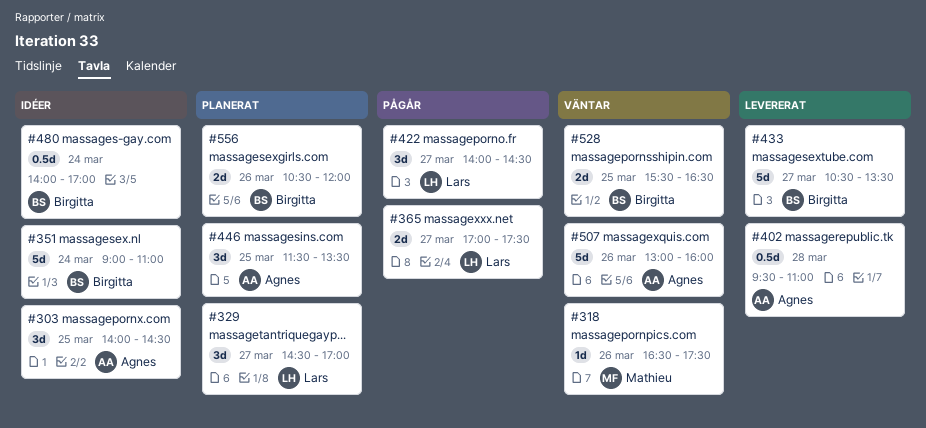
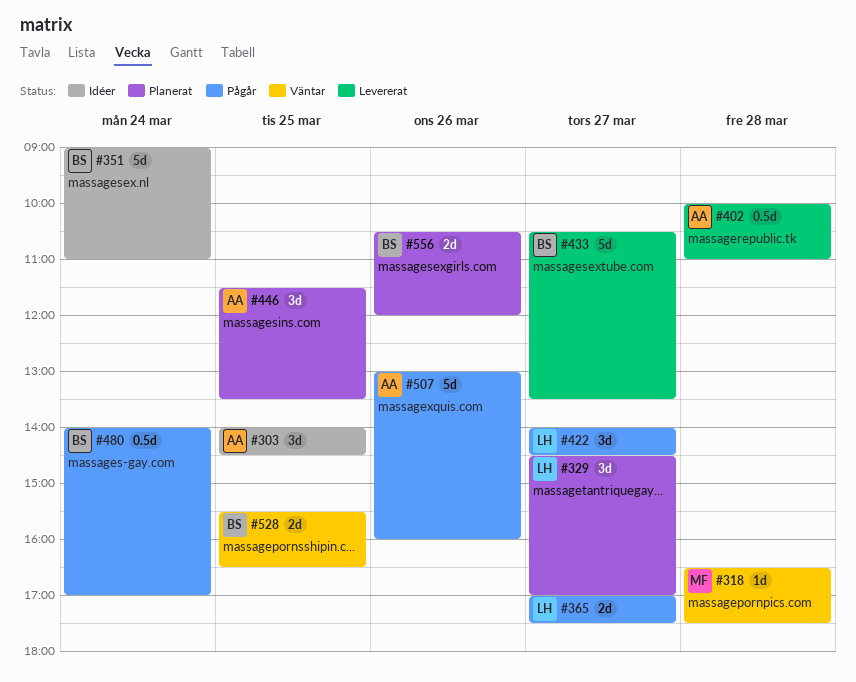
#318, day: Mar 26 -> Mar 28
#402, begins: 09:30 -> 10:00
#480, status: Idéer -> Pågår
#507, status: Väntar -> Pågår

